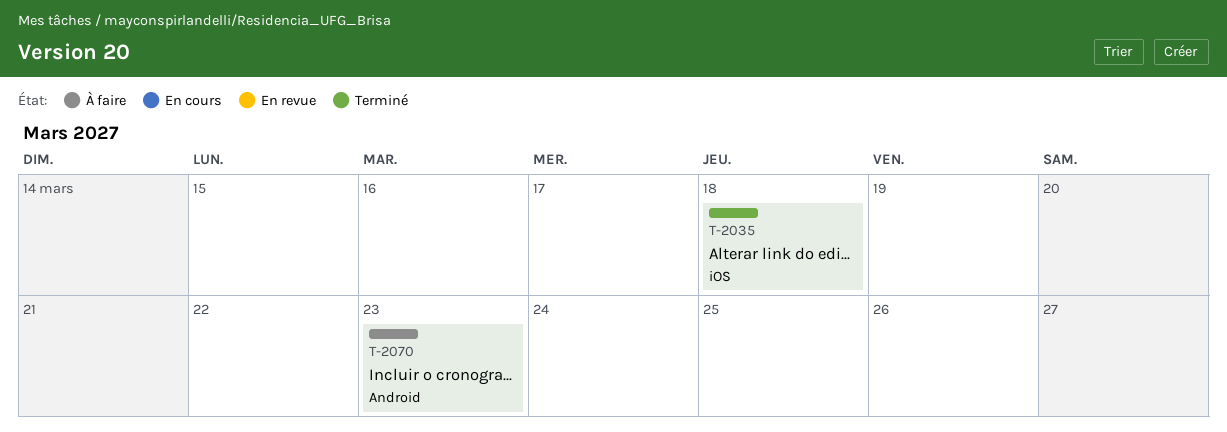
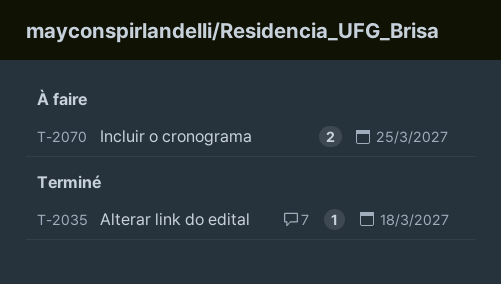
T-2070, due: Mar 23 -> Mar 25

